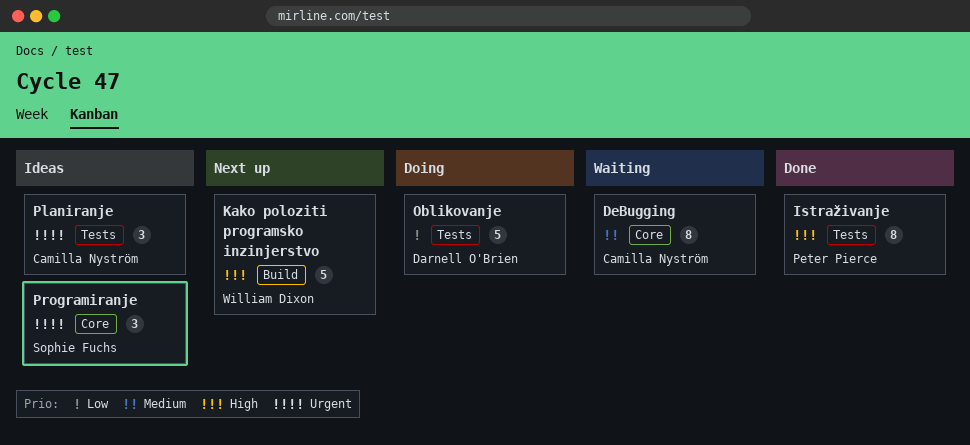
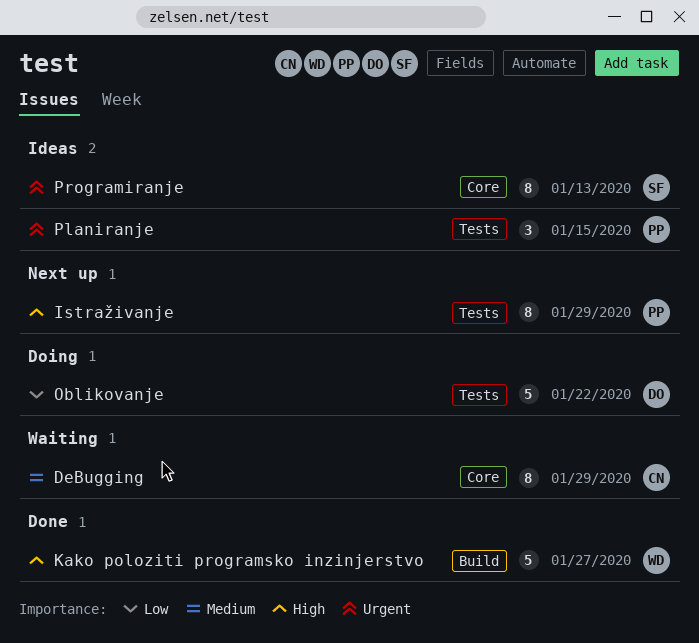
Istraživanje, status: Done -> Next up
Kako poloziti programsko inzinjerstvo, status: Next up -> Done
Planiranje, owner: Camilla Nyström -> Peter Pierce
Programiranje, estimate: 3 -> 8

